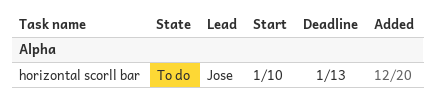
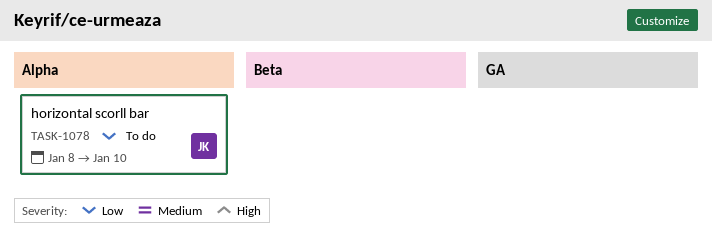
horizontal scorll bar, start: Jan 10 -> Jan 8
horizontal scorll bar, due: Jan 13 -> Jan 10

